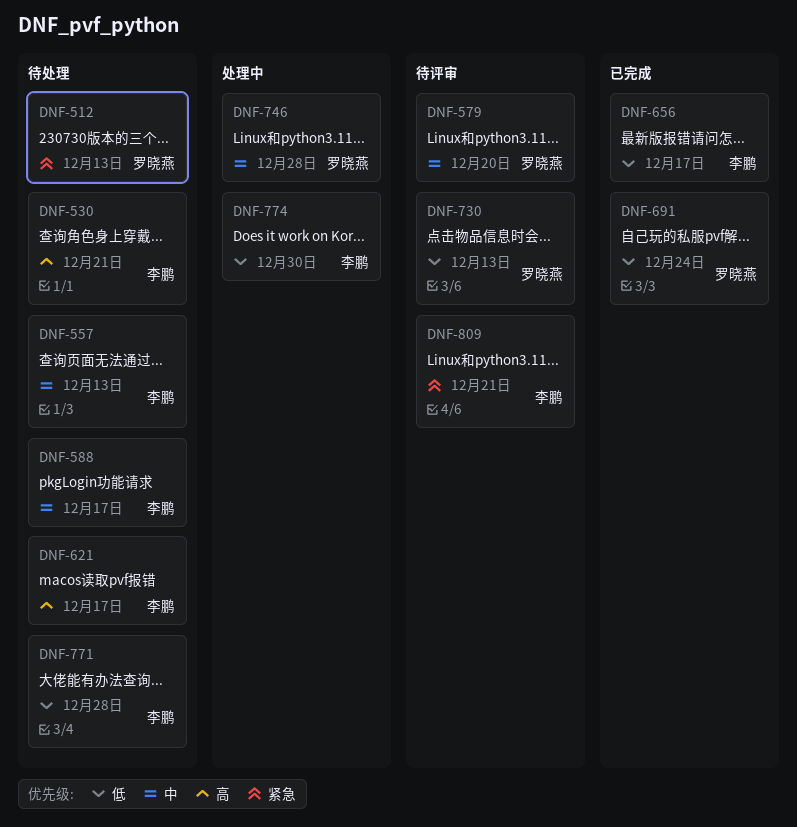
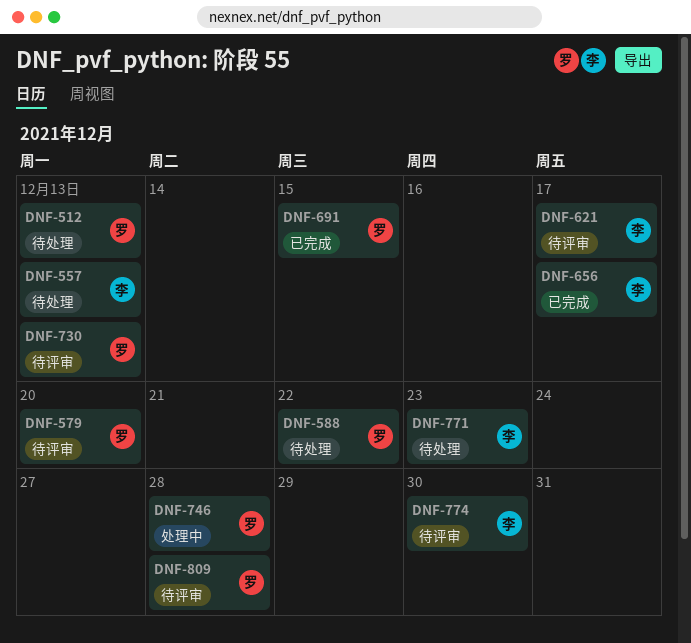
DNF-530: present -> none
DNF-588, owner: 李鹏 -> 罗晓燕
DNF-588, due: Dec 17 -> Dec 22
DNF-621, status: 待处理 -> 待评审
DNF-691, due: Dec 24 -> Dec 15
DNF-771, due: Dec 28 -> Dec 23
DNF-774, status: 处理中 -> 待评审
DNF-809, owner: 李鹏 -> 罗晓燕
DNF-809, due: Dec 21 -> Dec 28

